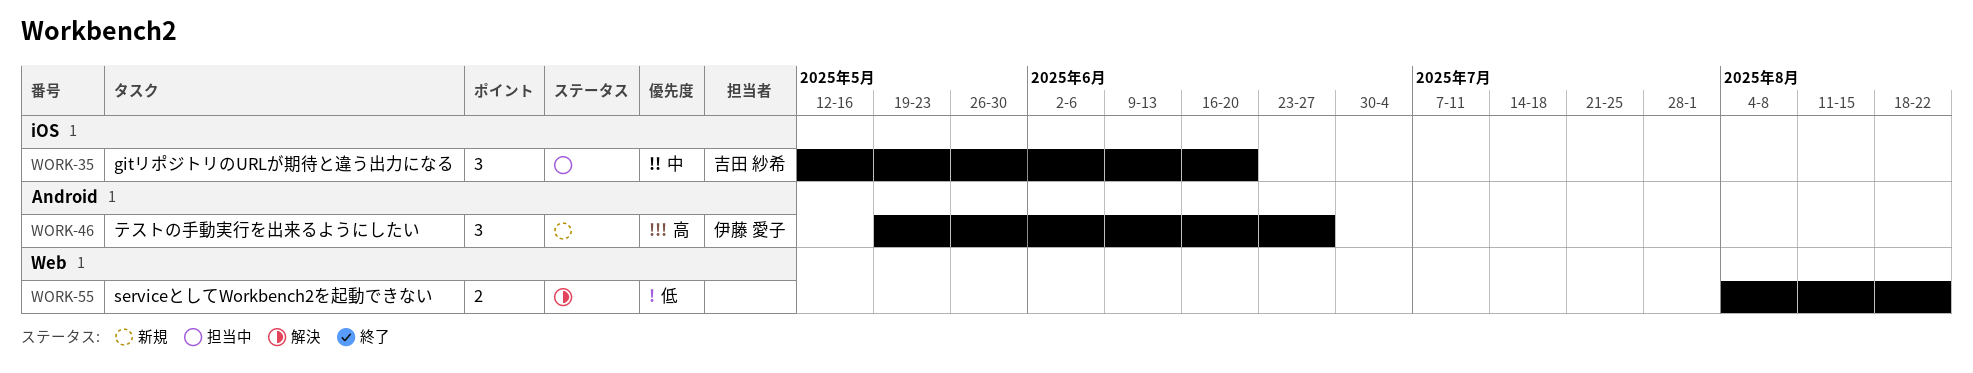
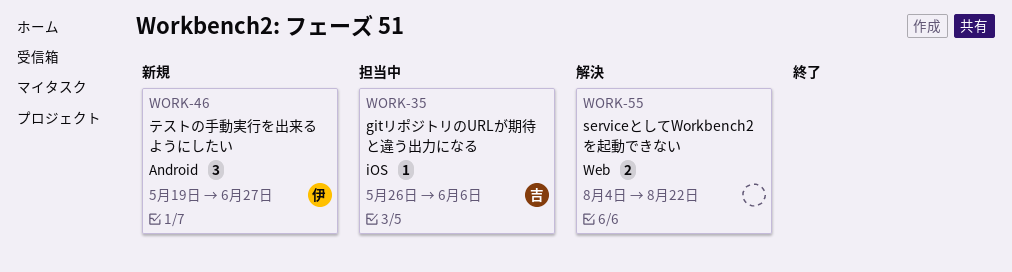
WORK-35, estimate: 3 -> 1
WORK-35, start: May 12 -> May 26
WORK-35, due: Jun 20 -> Jun 6

